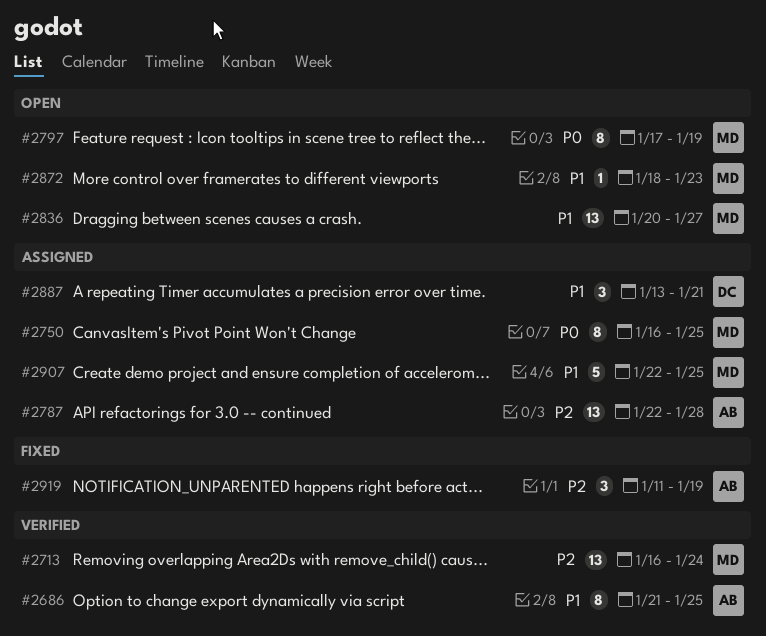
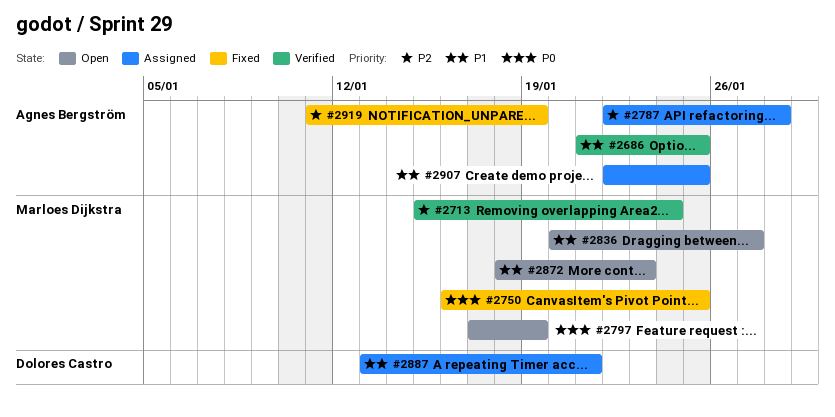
#2713, start: Jan 16 -> Jan 15
#2750, status: Assigned -> Fixed
#2907, owner: Marloes Dijkstra -> Agnes Bergström

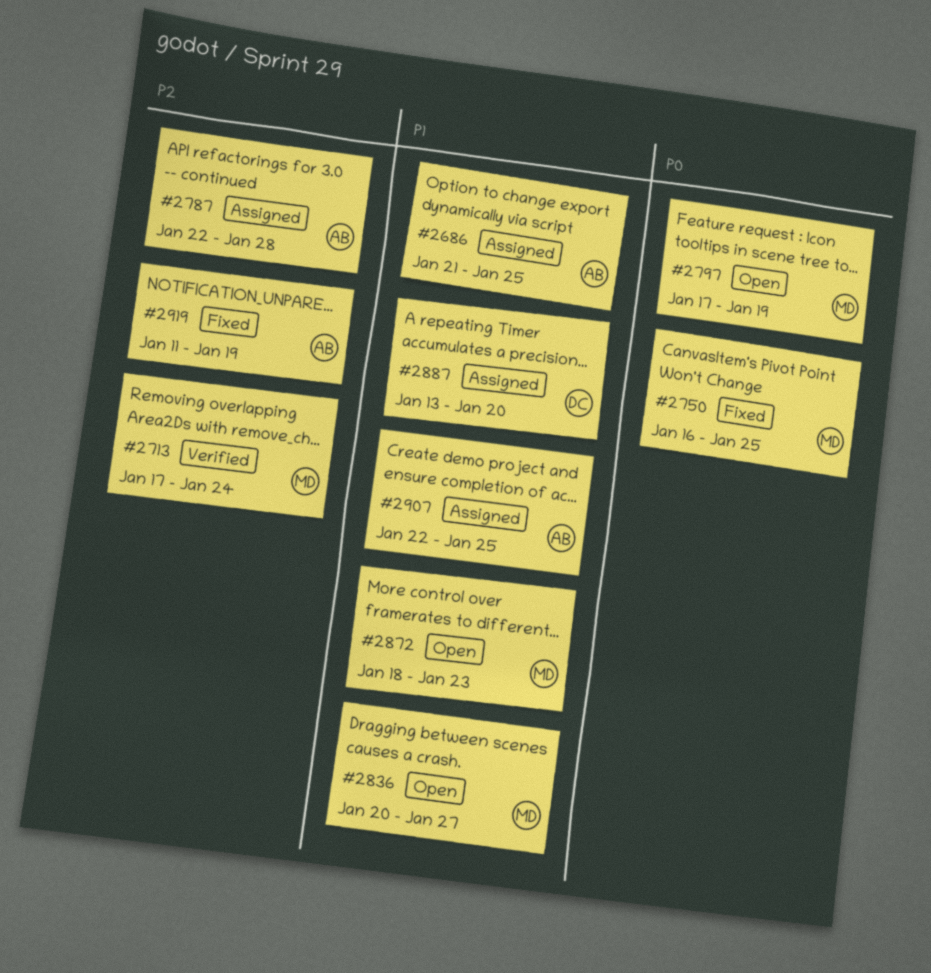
#2686, status: Verified -> Assigned
#2713, start: Jan 15 -> Jan 17
#2887, due: Jan 21 -> Jan 20

